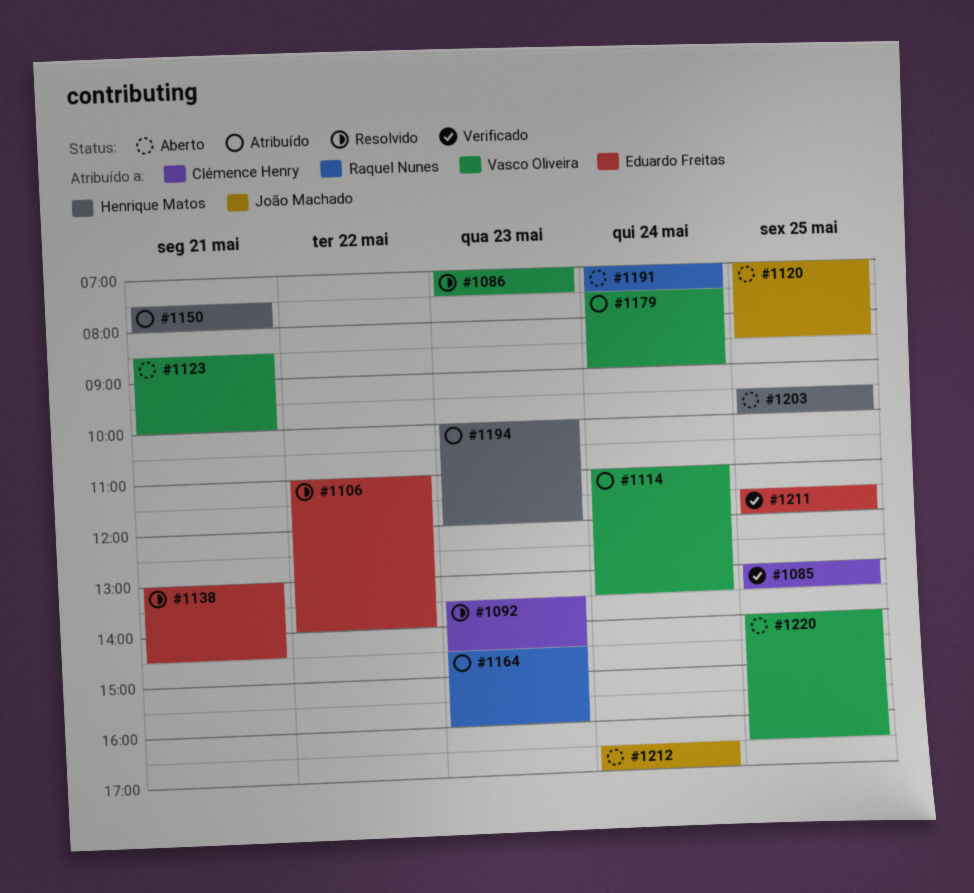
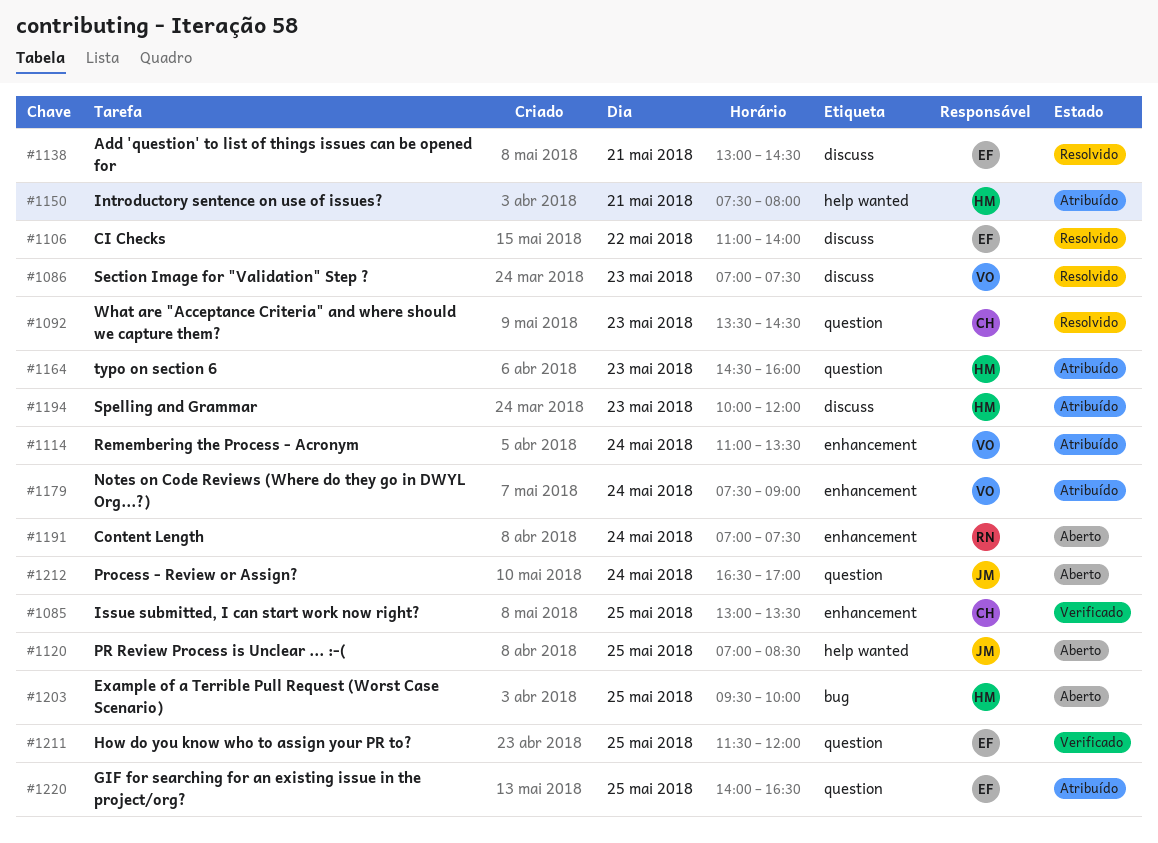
#1123: present -> none
#1164, owner: Raquel Nunes -> Henrique Matos
#1220, status: Aberto -> Atribuído
#1220, owner: Vasco Oliveira -> Eduardo Freitas

